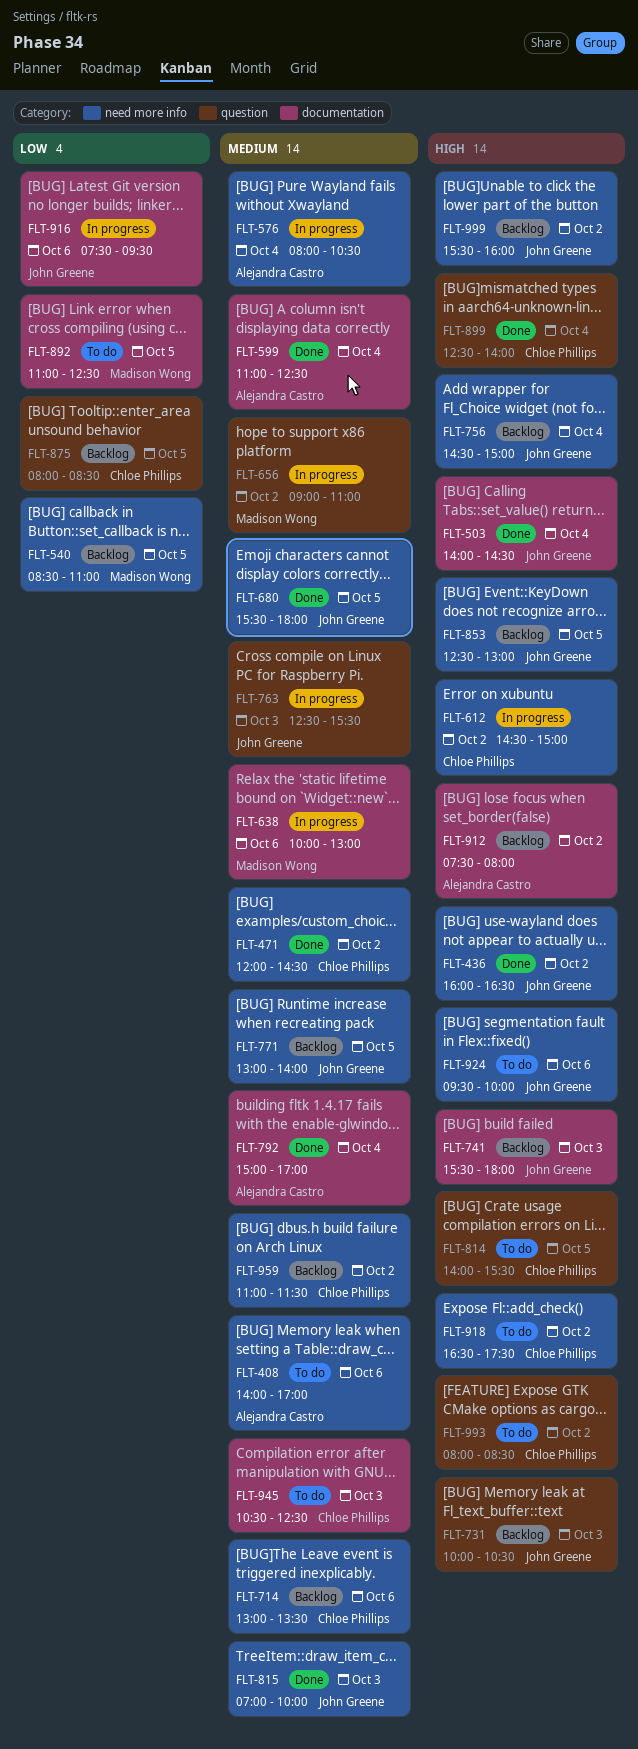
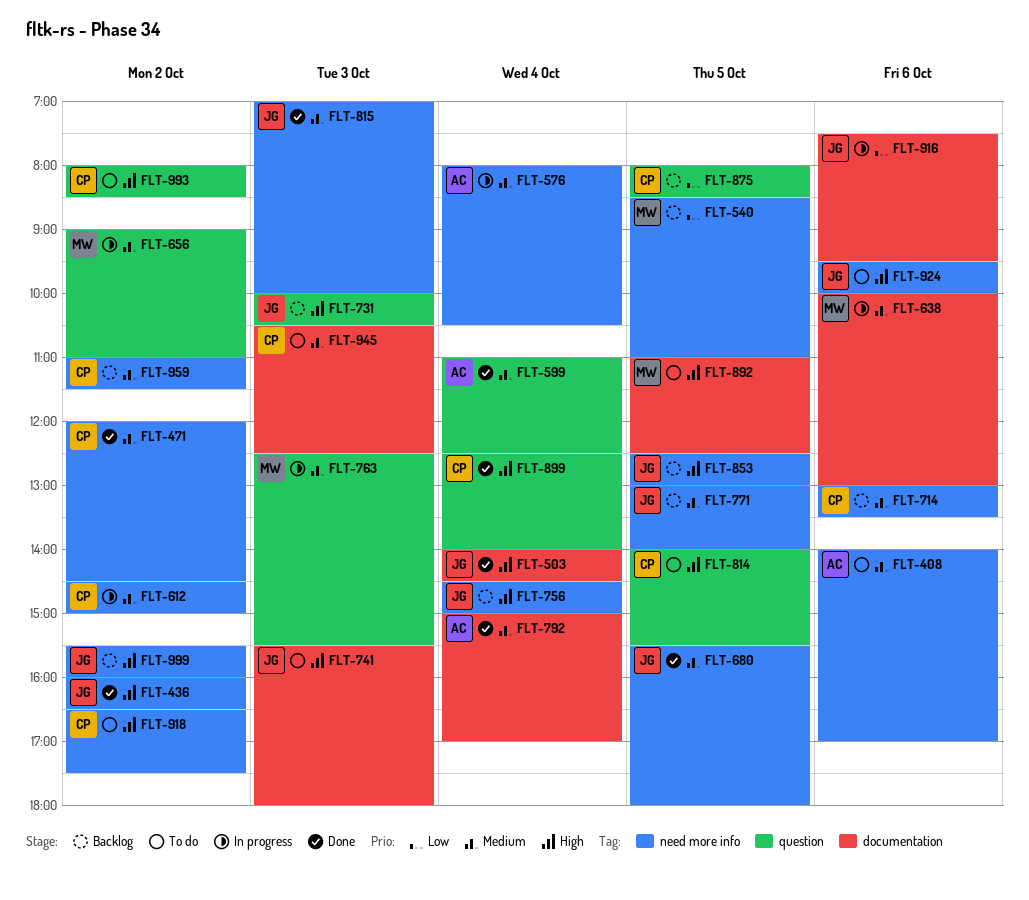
FLT-599, label: documentation -> question
FLT-612, priority: High -> Medium
FLT-741, status: Backlog -> To do
FLT-763, owner: John Greene -> Madison Wong
FLT-892, priority: Low -> High
FLT-912: present -> none

